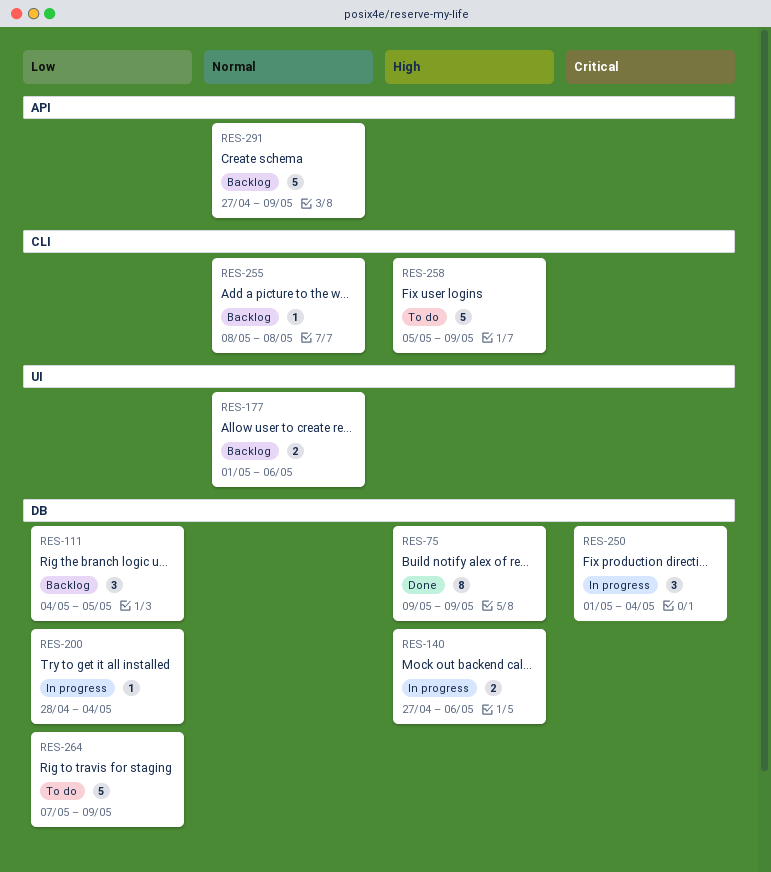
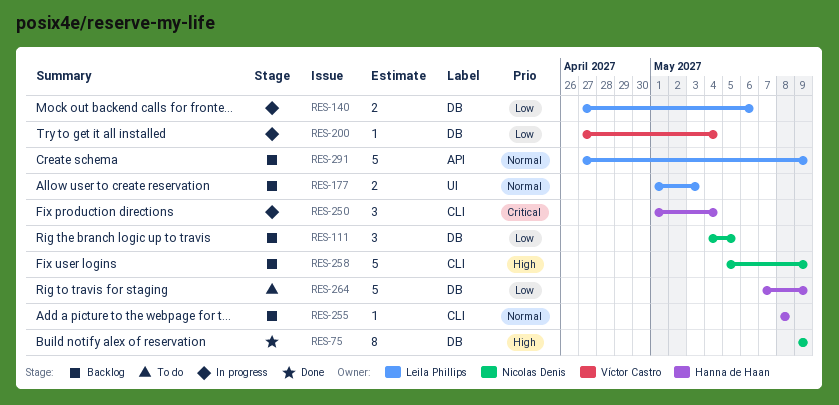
RES-140, priority: High -> Low
RES-177, due: May 6 -> May 3
RES-200, start: Apr 28 -> Apr 27
RES-250, label: DB -> CLI
RES-258, status: To do -> Backlog

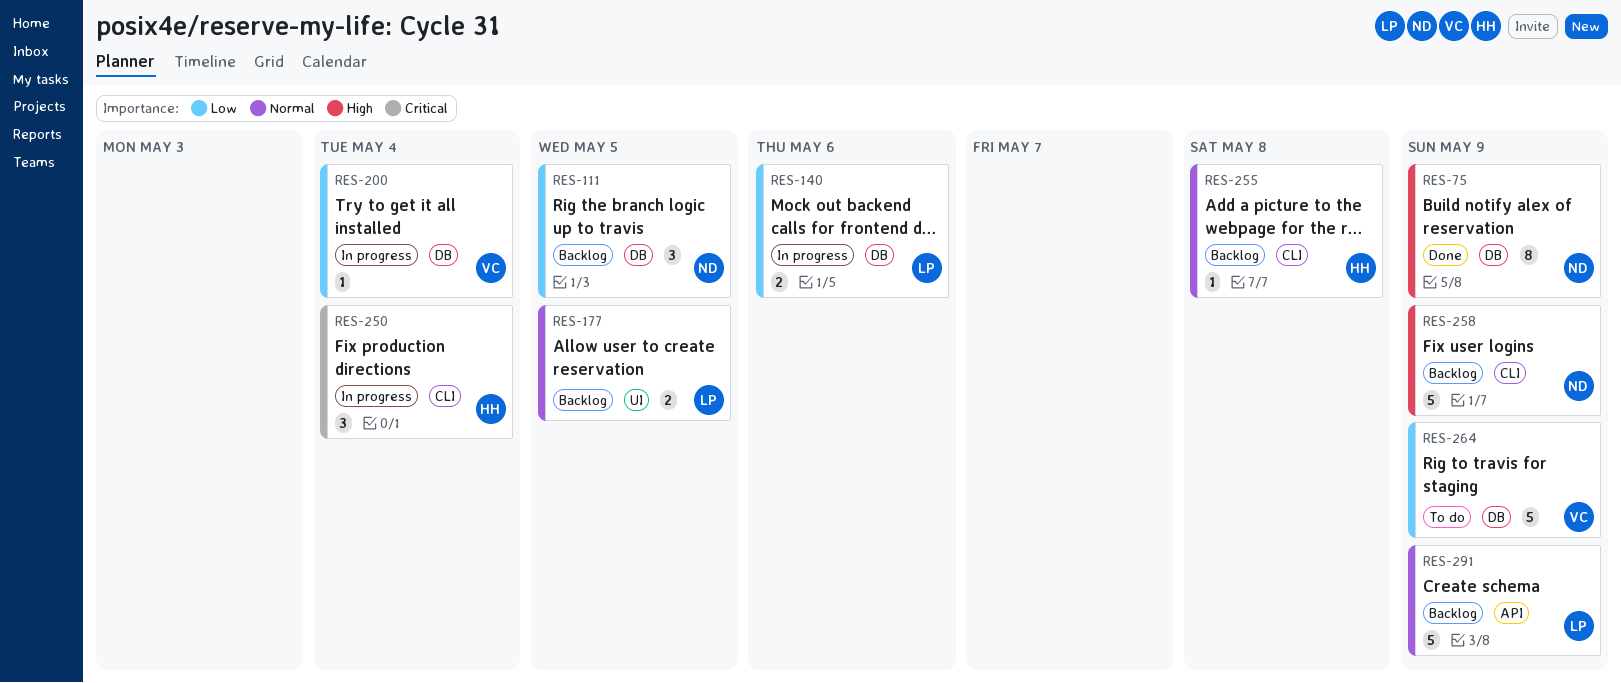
RES-177, due: May 3 -> May 5
RES-264, owner: Hanna de Haan -> Víctor Castro

